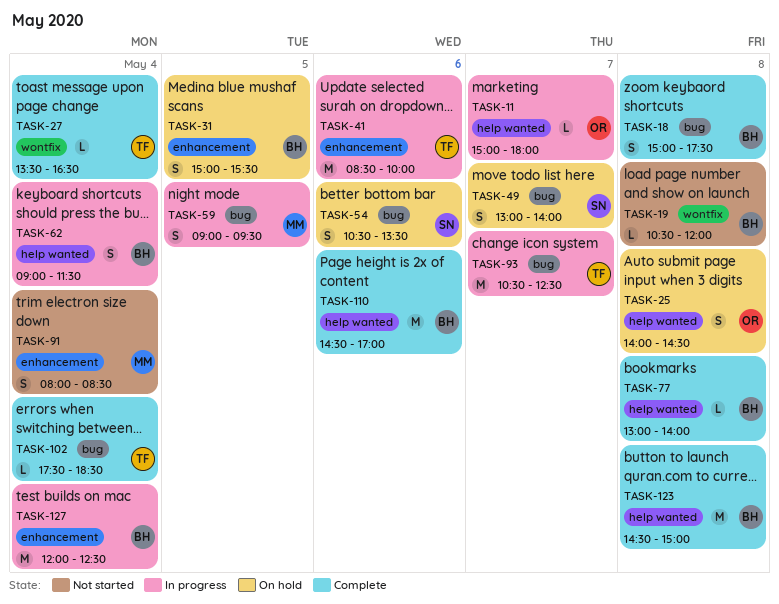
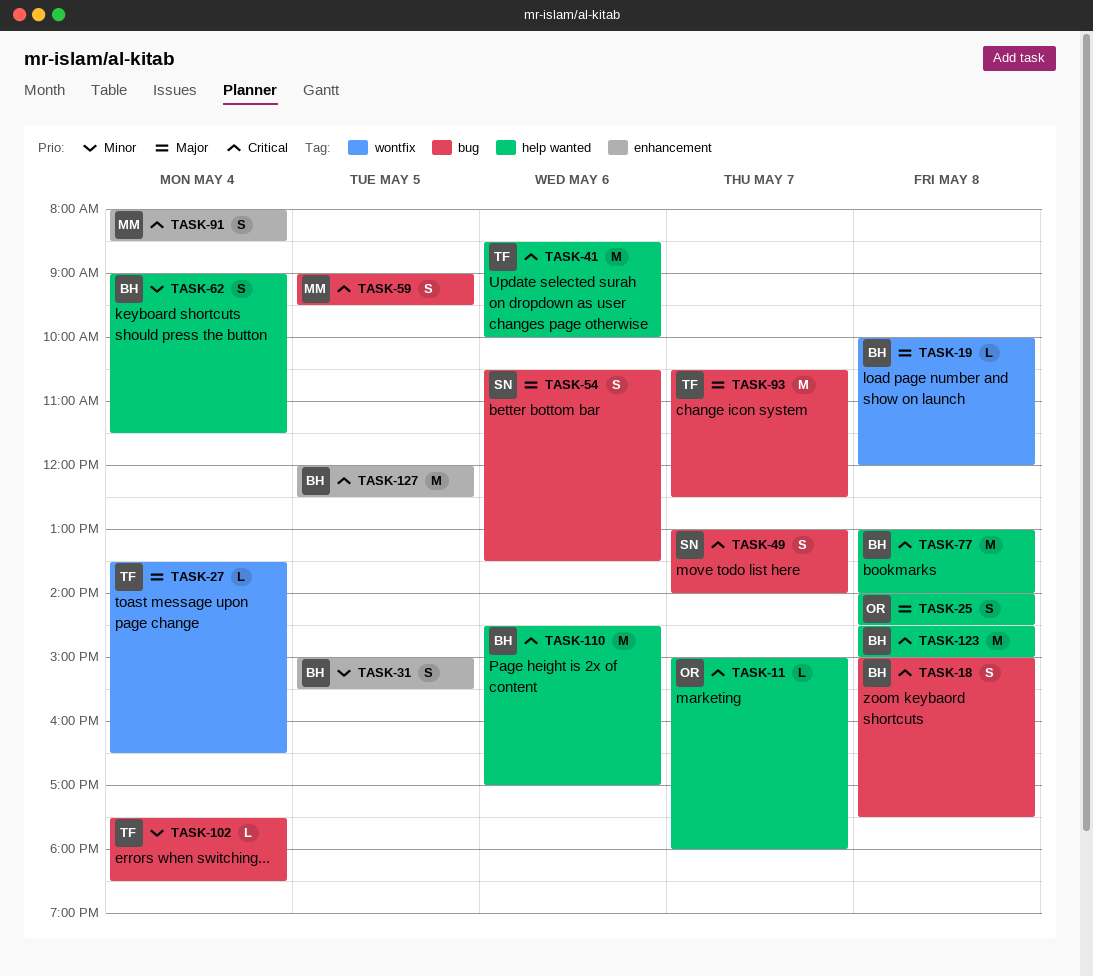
TASK-19, begins: 10:30 -> 10:00
TASK-41, label: enhancement -> help wanted
TASK-77, estimate: L -> M
TASK-127, day: May 4 -> May 5

